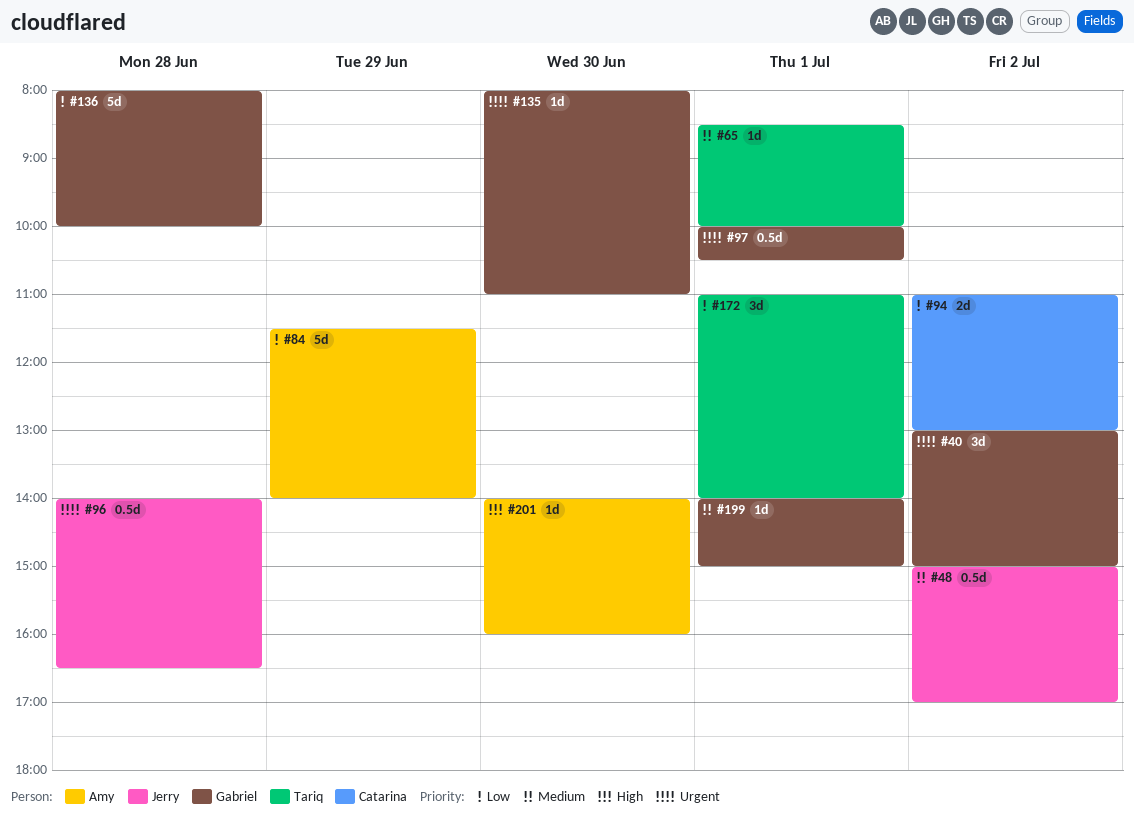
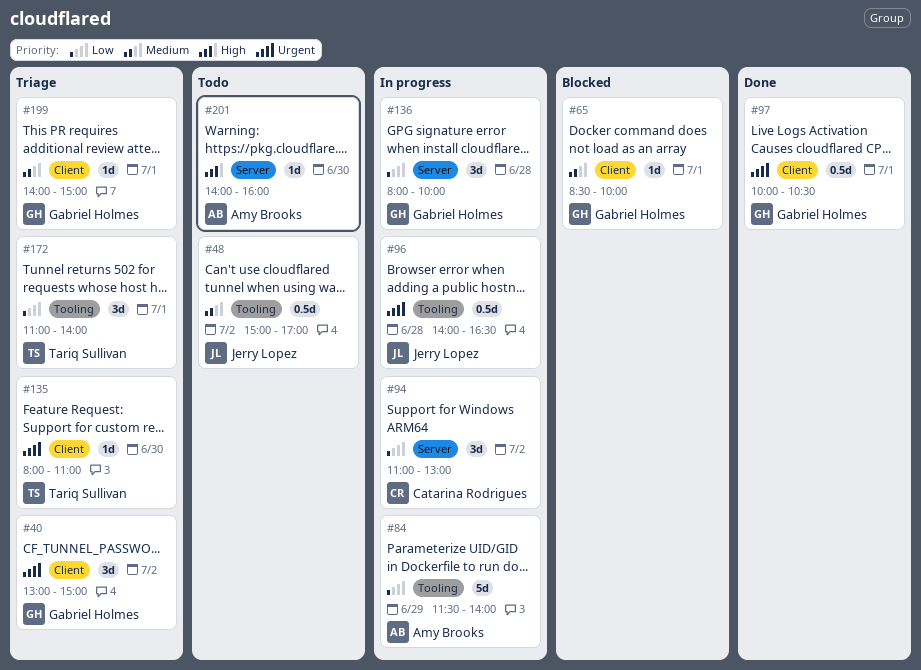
#65, owner: Tariq Sullivan -> Gabriel Holmes
#94, estimate: 2d -> 3d
#135, owner: Gabriel Holmes -> Tariq Sullivan
#136, estimate: 5d -> 3d

